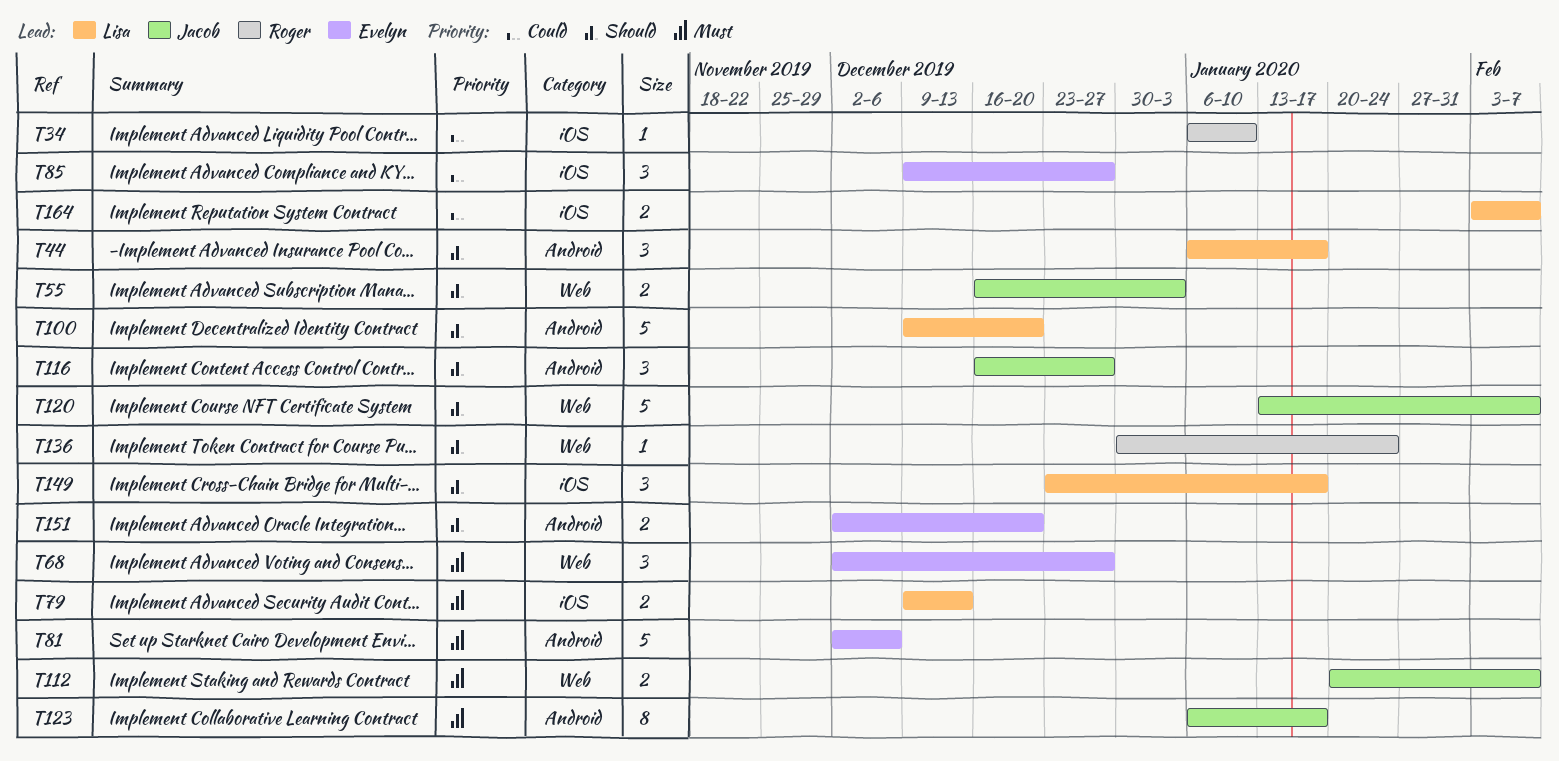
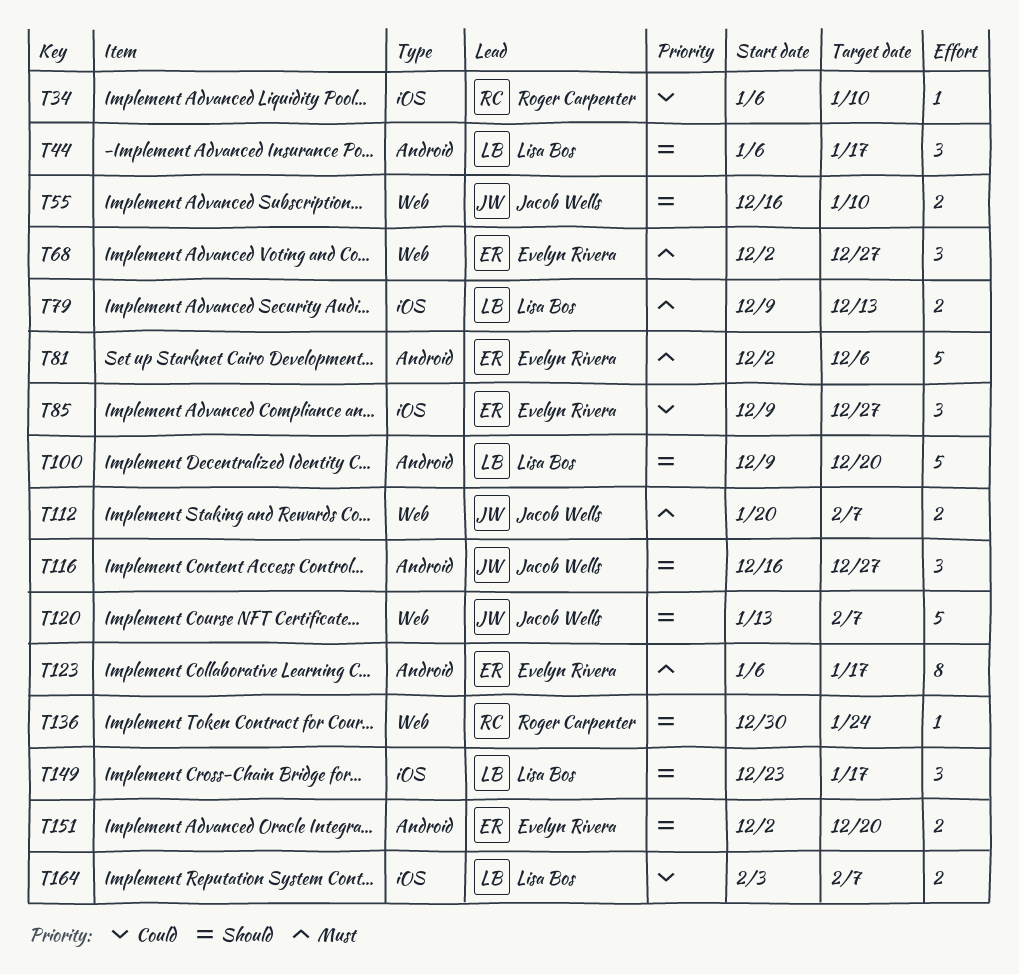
T55, due: Jan 3 -> Jan 10
T123, owner: Jacob Wells -> Evelyn Rivera

